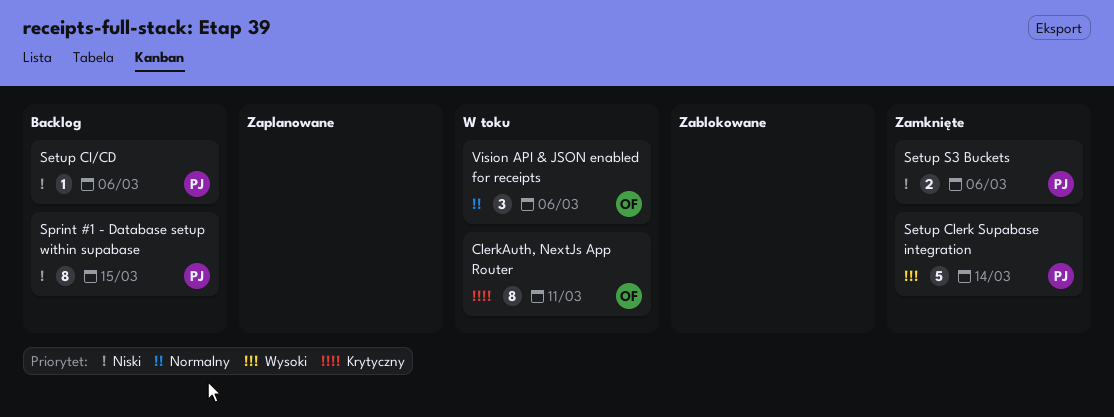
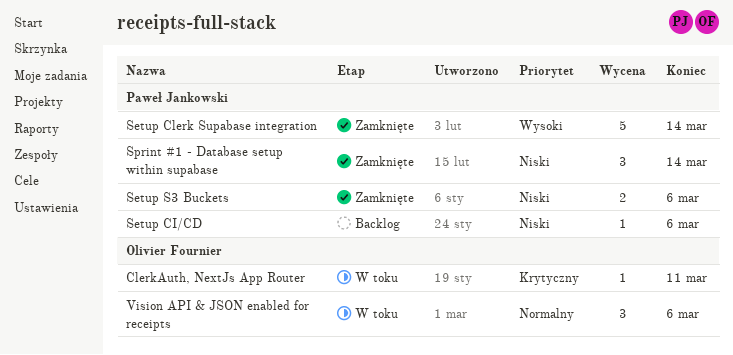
ClerkAuth, NextJs App Router, estimate: 8 -> 1
Sprint #1 - Database setup within supabase, status: Backlog -> Zamknięte
Sprint #1 - Database setup within supabase, estimate: 8 -> 3
Sprint #1 - Database setup within supabase, due: Mar 15 -> Mar 14

